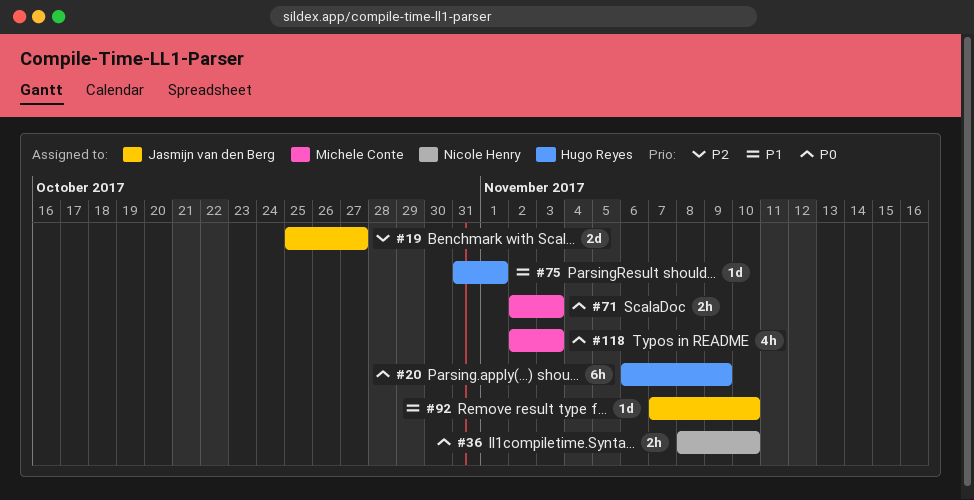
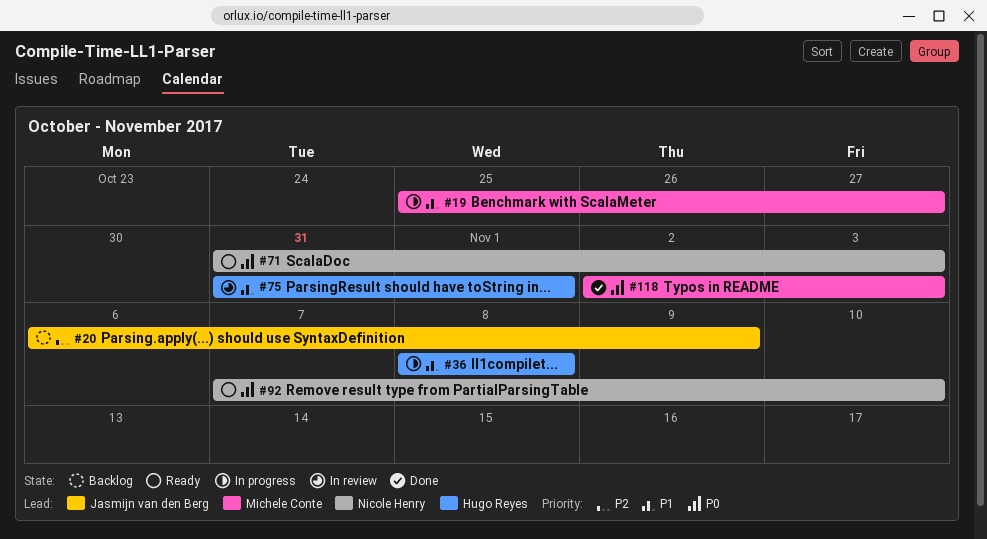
#19, owner: Jasmijn van den Berg -> Michele Conte
#19, priority: P2 -> P1
#20, owner: Hugo Reyes -> Jasmijn van den Berg
#20, priority: P0 -> P2
#36, owner: Nicole Henry -> Hugo Reyes
#36, priority: P0 -> P1
#36, due: Nov 10 -> Nov 8
#71, owner: Michele Conte -> Nicole Henry
#71, start: Nov 2 -> Oct 31
#92, owner: Jasmijn van den Berg -> Nicole Henry
#92, priority: P1 -> P0

